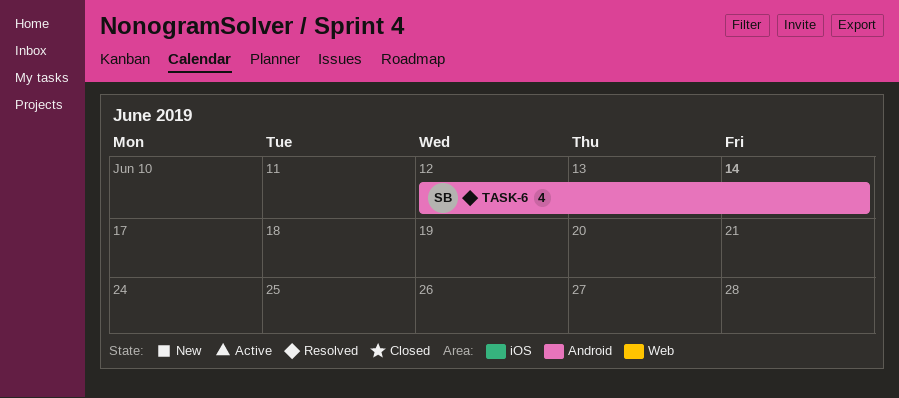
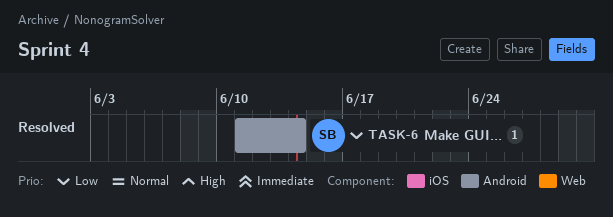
TASK-6, estimate: 4 -> 1
TASK-6, start: Jun 12 -> Jun 11

